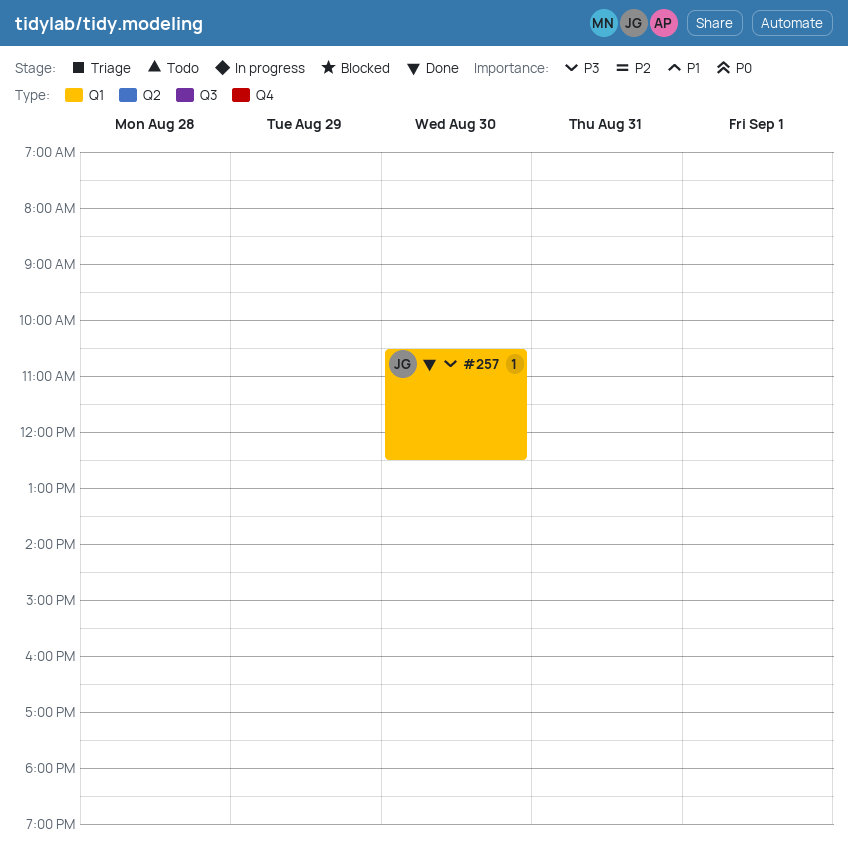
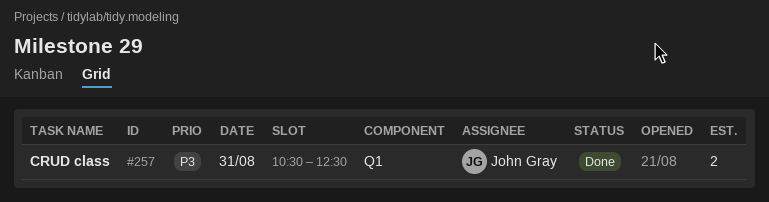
#257, estimate: 1 -> 2
#257, day: Aug 30 -> Aug 31

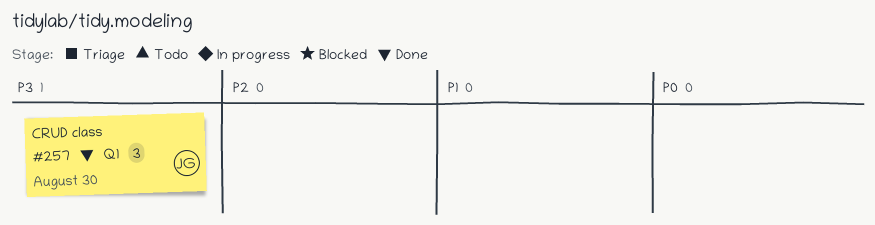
#257, estimate: 2 -> 3
#257, day: Aug 31 -> Aug 30

